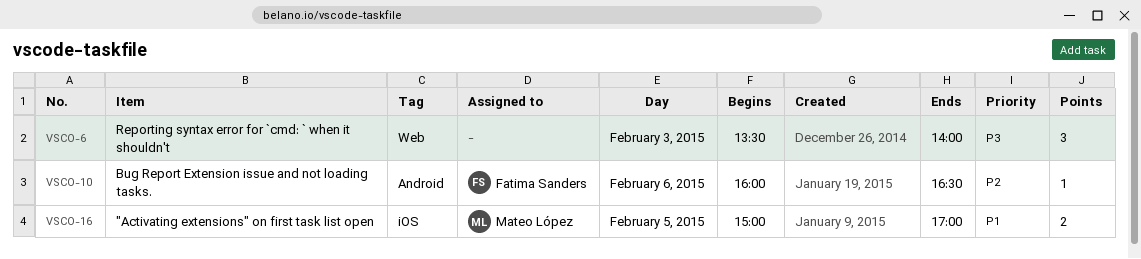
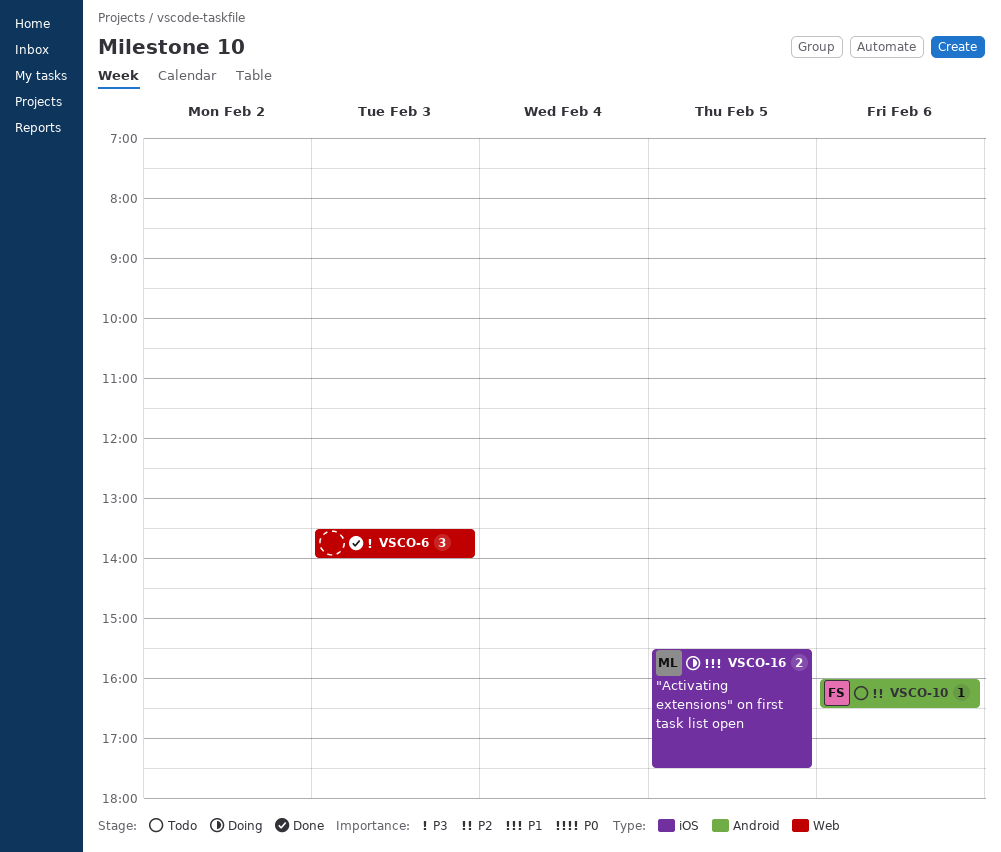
VSCO-16, begins: 15:00 -> 15:30
VSCO-16, ends: 17:00 -> 17:30

